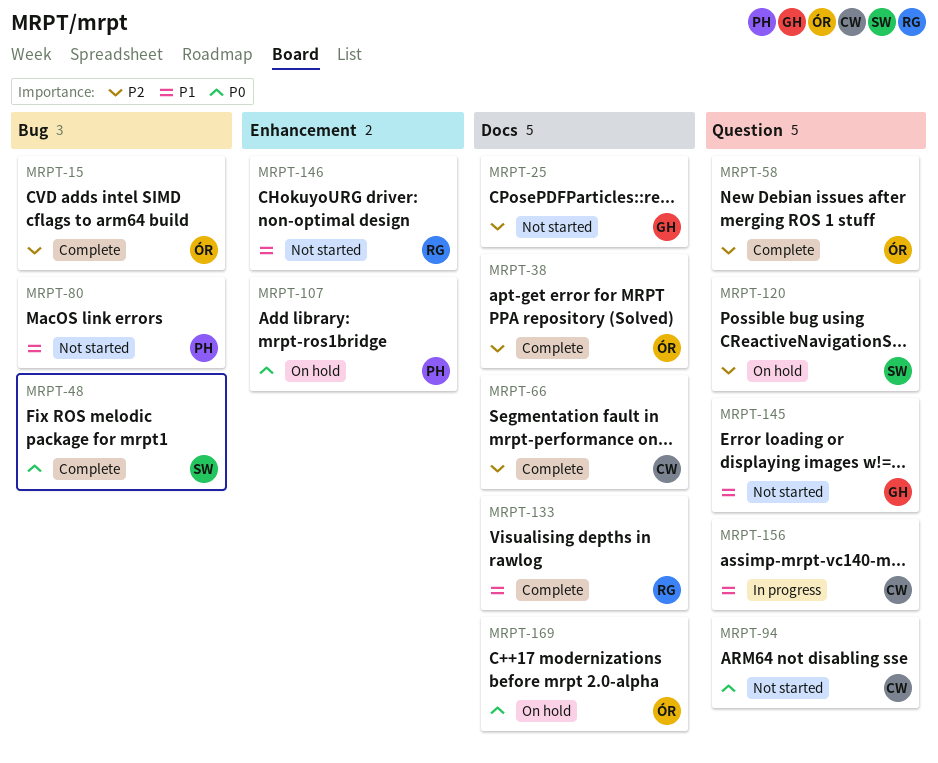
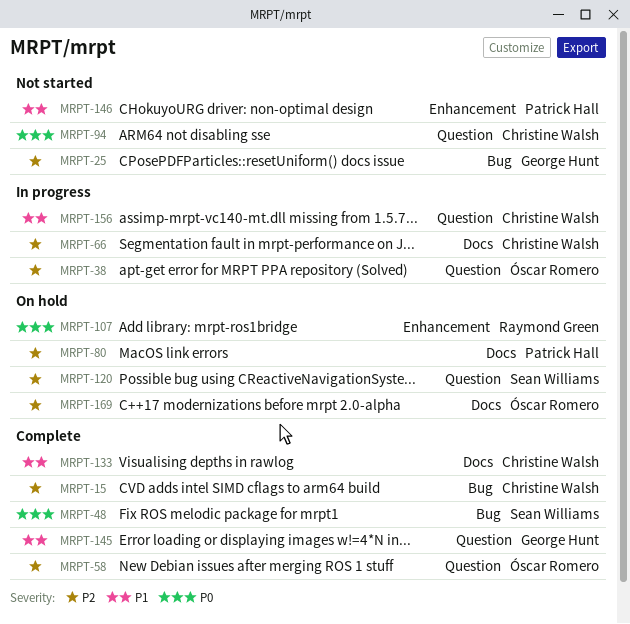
MRPT-15, owner: Óscar Romero -> Christine Walsh
MRPT-25, label: Docs -> Bug
MRPT-38, status: Complete -> In progress
MRPT-38, label: Docs -> Question
MRPT-66, status: Complete -> In progress
MRPT-80, status: Not started -> On hold
MRPT-80, priority: P1 -> P2
MRPT-80, label: Bug -> Docs
MRPT-107, owner: Patrick Hall -> Raymond Green
MRPT-133, owner: Raymond Green -> Christine Walsh
MRPT-145, status: Not started -> Complete
MRPT-146, owner: Raymond Green -> Patrick Hall
MRPT-169, priority: P0 -> P2

